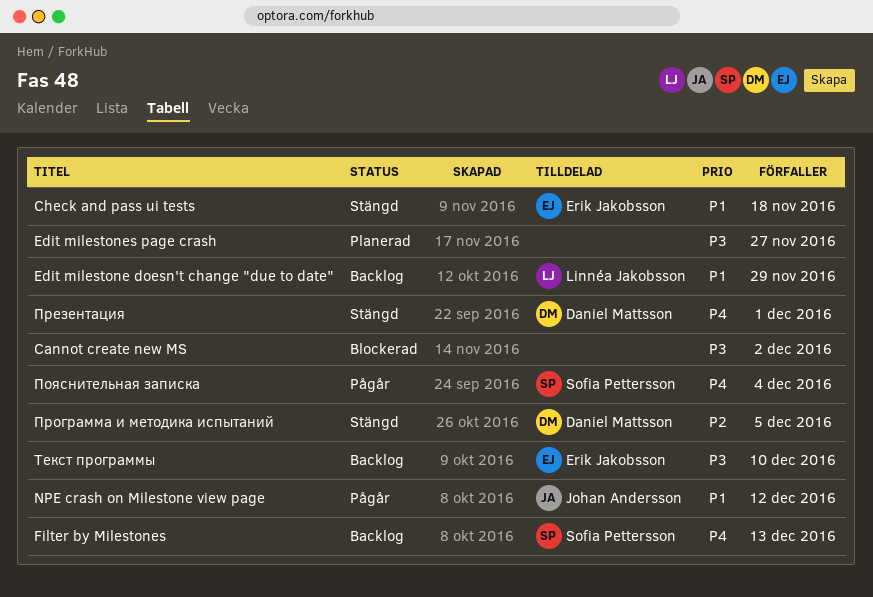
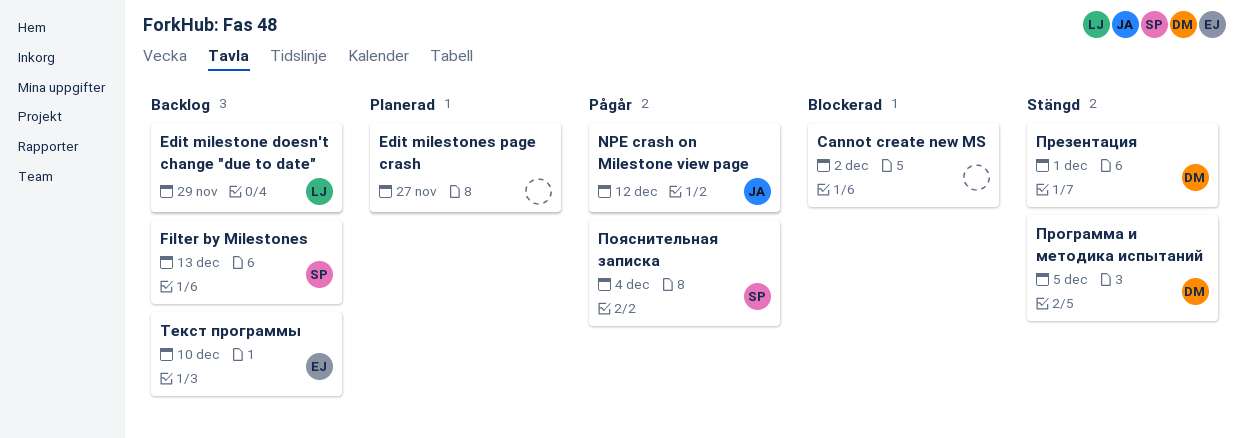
Check and pass ui tests: present -> none

